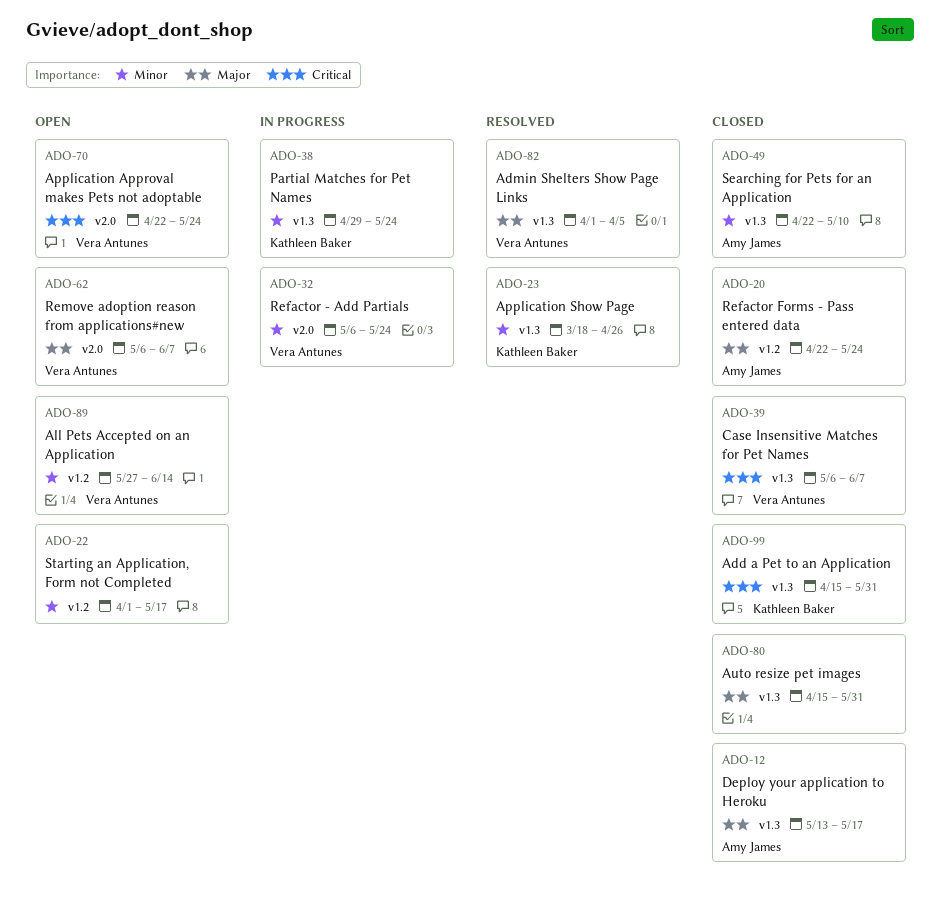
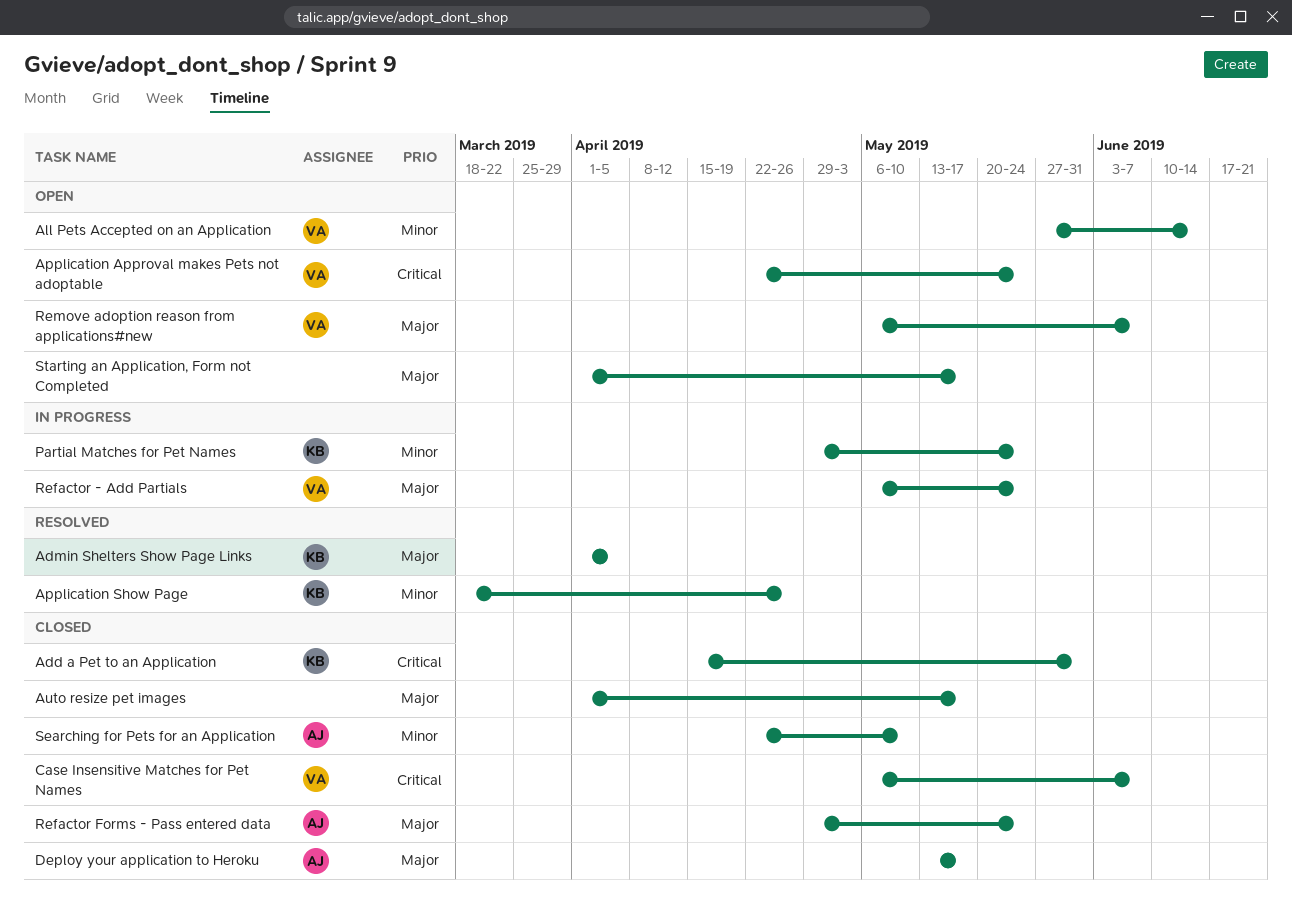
Admin Shelters Show Page Links, owner: Vera Antunes -> Kathleen Baker
Auto resize pet images, start: Apr 15 -> Apr 1
Auto resize pet images, due: May 31 -> May 17
Refactor - Add Partials, priority: Minor -> Major
Refactor Forms - Pass entered data, start: Apr 22 -> Apr 29
Starting an Application, Form not Completed, priority: Minor -> Major

